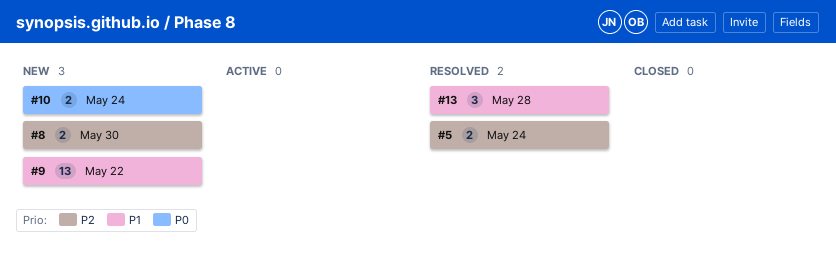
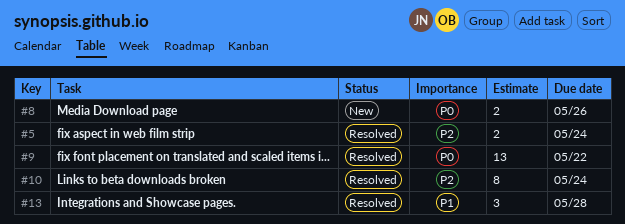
#8, priority: P2 -> P0
#8, due: May 30 -> May 26
#9, status: New -> Resolved
#9, priority: P1 -> P0
#10, status: New -> Resolved
#10, priority: P0 -> P2
#10, estimate: 2 -> 8

